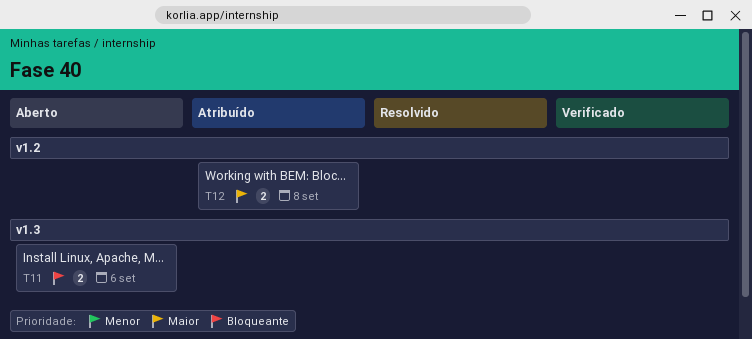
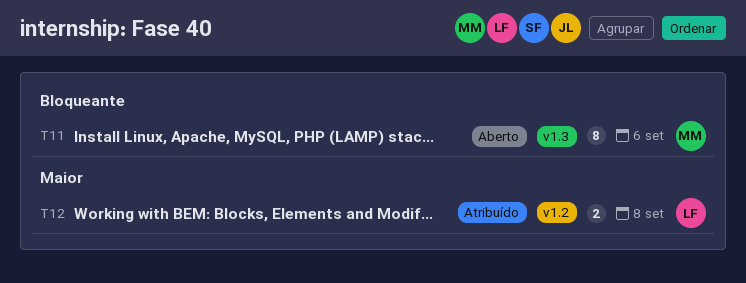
T11, estimate: 2 -> 8

